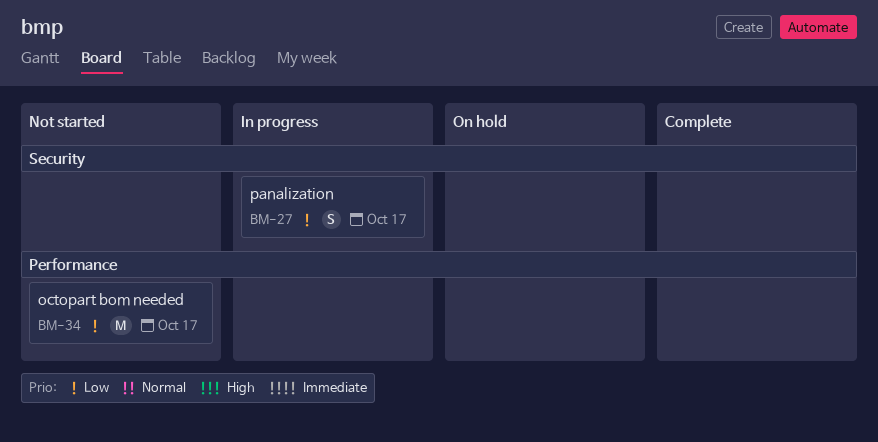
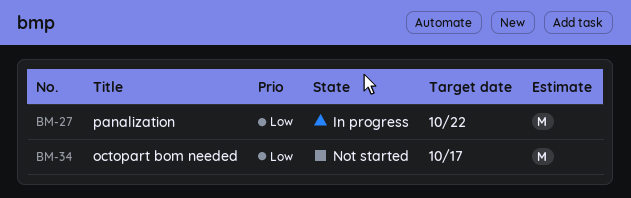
BM-27, estimate: S -> M
BM-27, due: Oct 17 -> Oct 22

